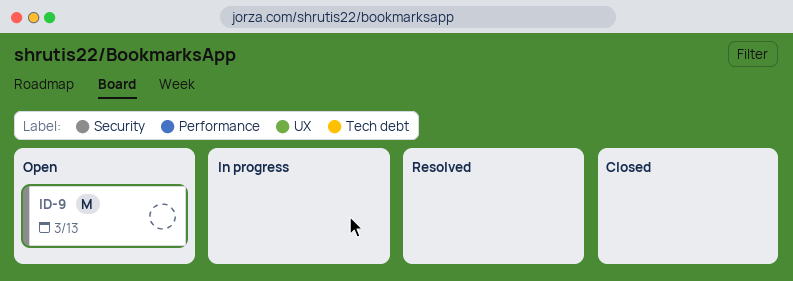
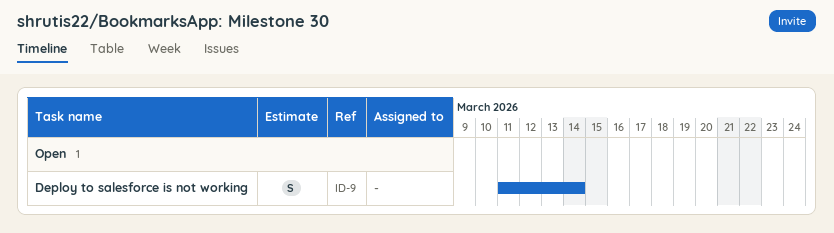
ID-9, estimate: M -> S
ID-9, due: Mar 13 -> Mar 14

